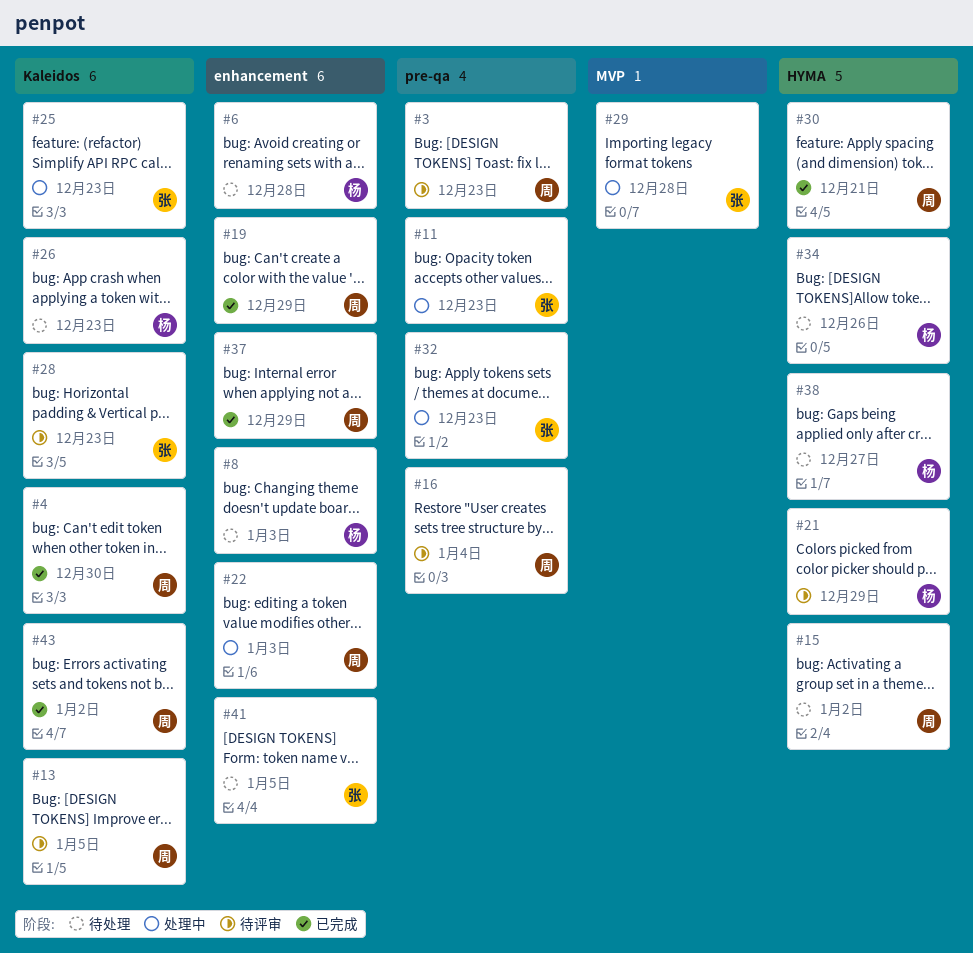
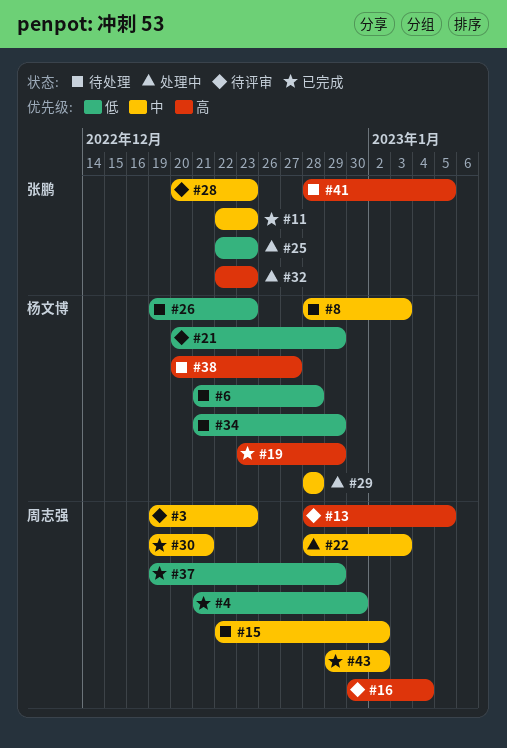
#11, status: 处理中 -> 已完成
#19, owner: 周志强 -> 杨文博
#29, owner: 张鹏 -> 杨文博
#34, due: Dec 26 -> Dec 29

